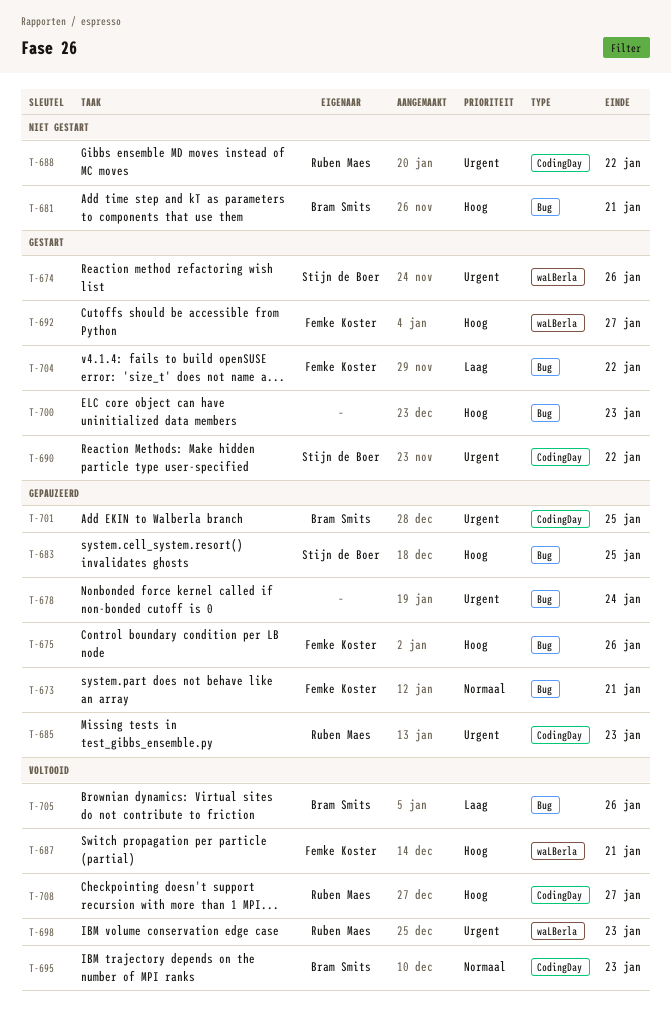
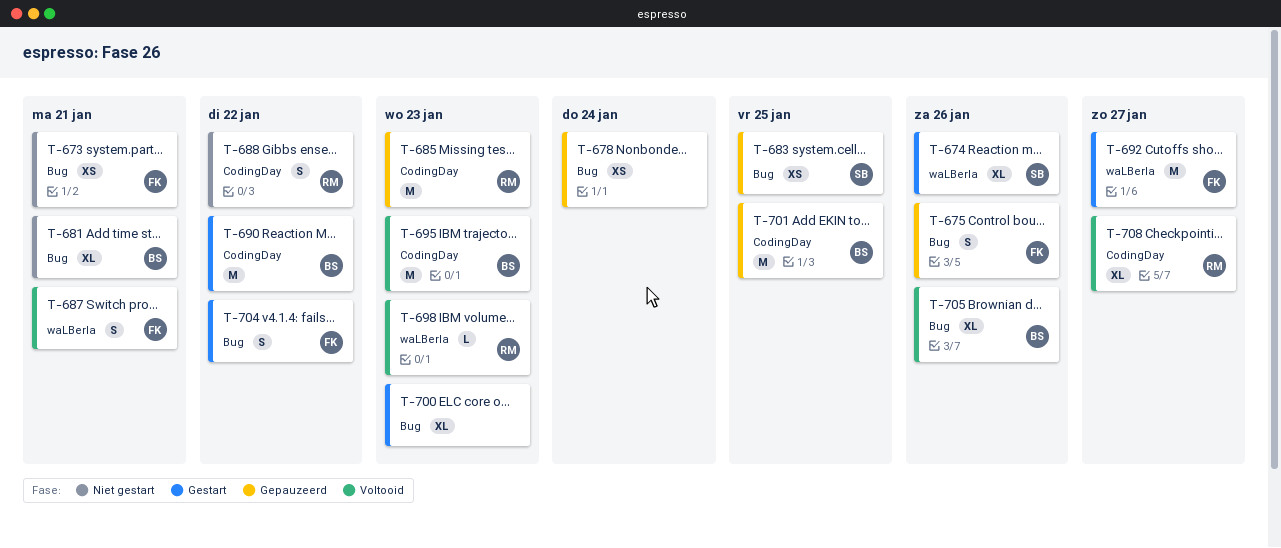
T-673, status: Gepauzeerd -> Niet gestart
T-690, owner: Stijn de Boer -> Bram Smits

